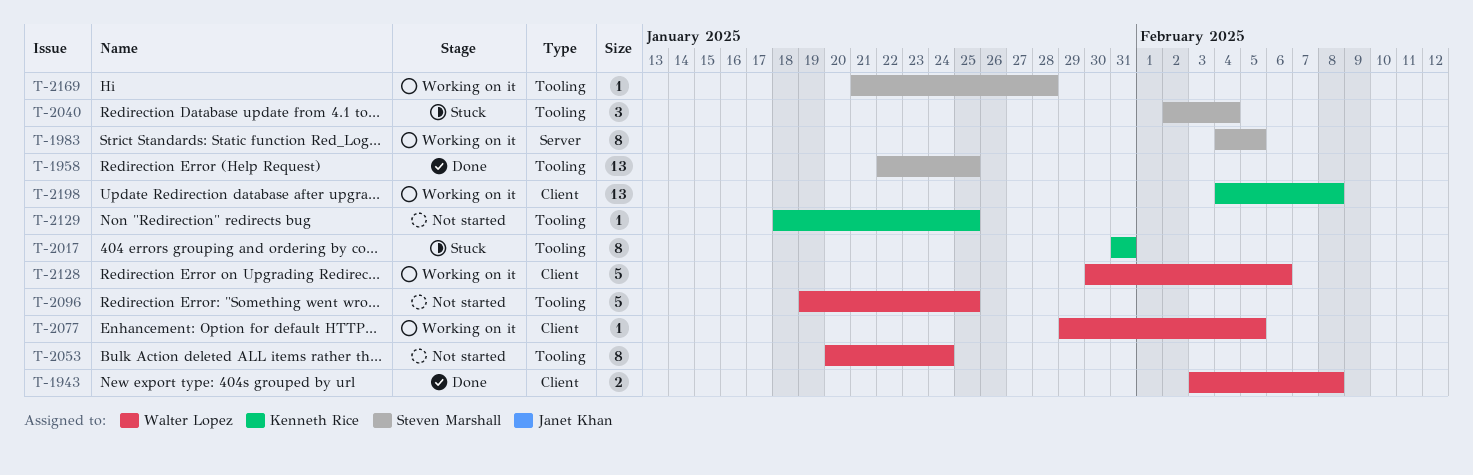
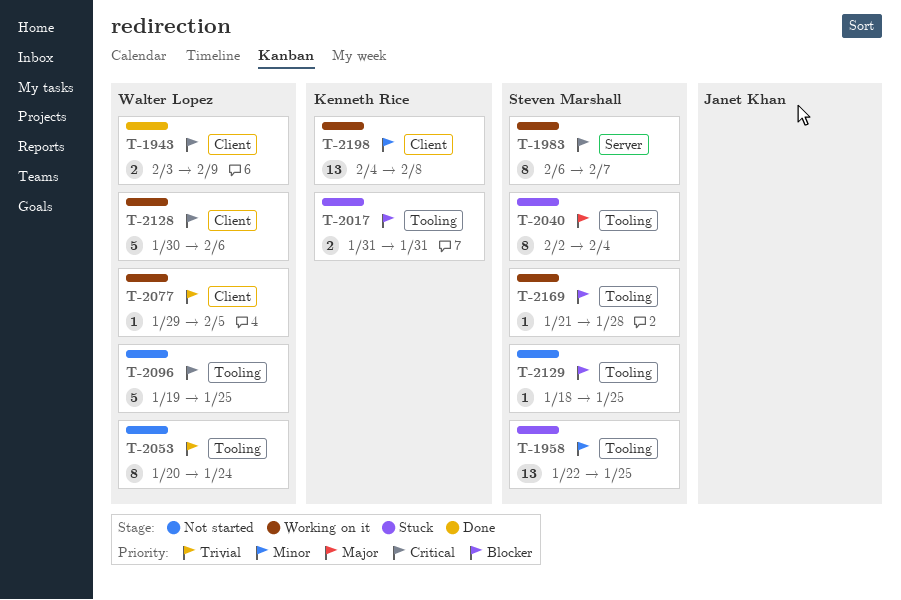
T-1943, due: Feb 8 -> Feb 9
T-1958, status: Done -> Stuck
T-1983, start: Feb 4 -> Feb 6
T-1983, due: Feb 5 -> Feb 7
T-2017, estimate: 8 -> 2
T-2040, estimate: 3 -> 8
T-2129, owner: Kenneth Rice -> Steven Marshall

